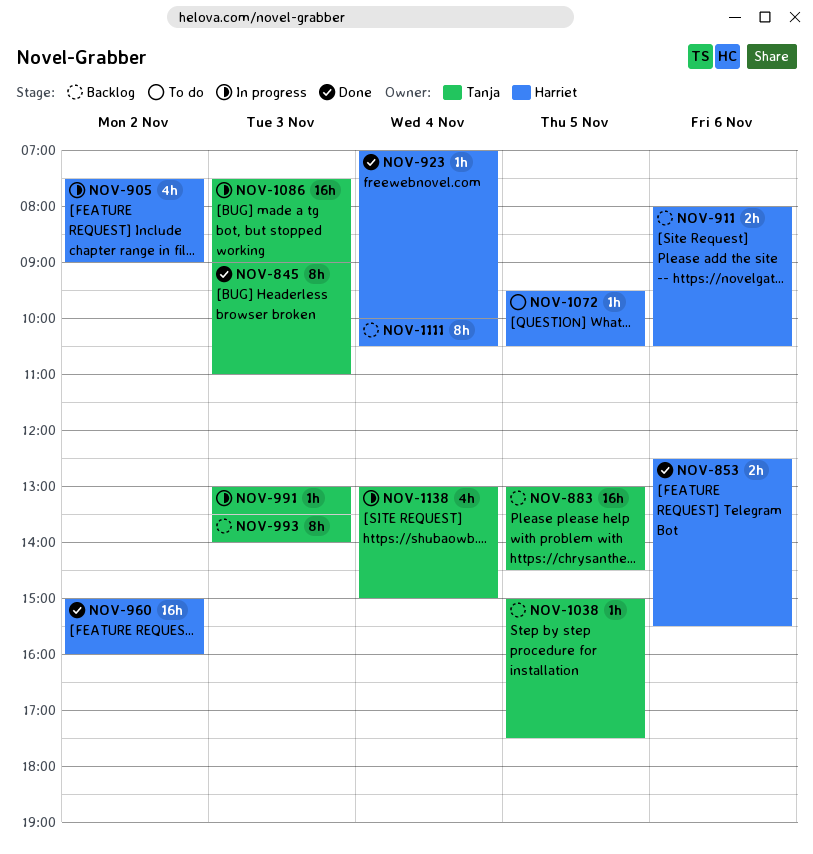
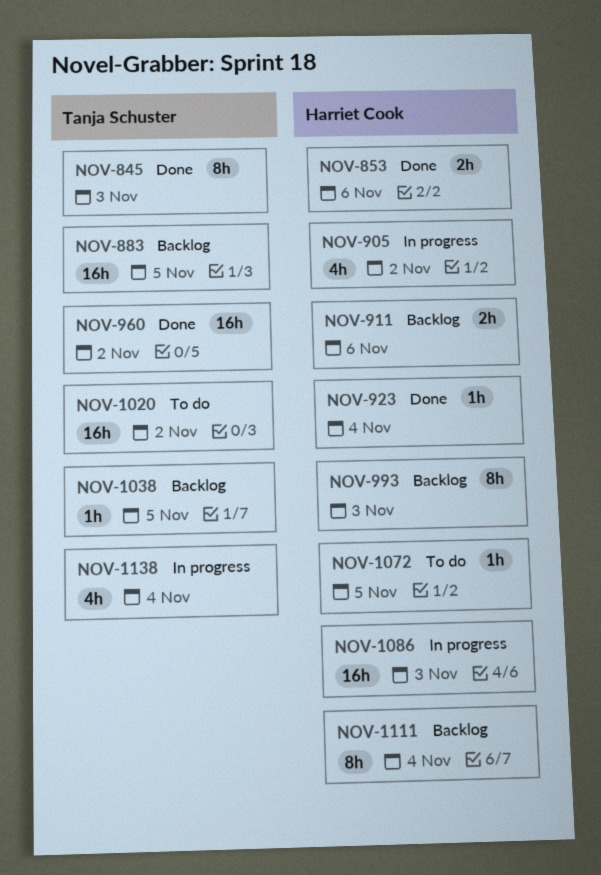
NOV-960, owner: Harriet Cook -> Tanja Schuster
NOV-991: present -> none
NOV-993, owner: Tanja Schuster -> Harriet Cook
NOV-1020: none -> present
NOV-1086, owner: Tanja Schuster -> Harriet Cook

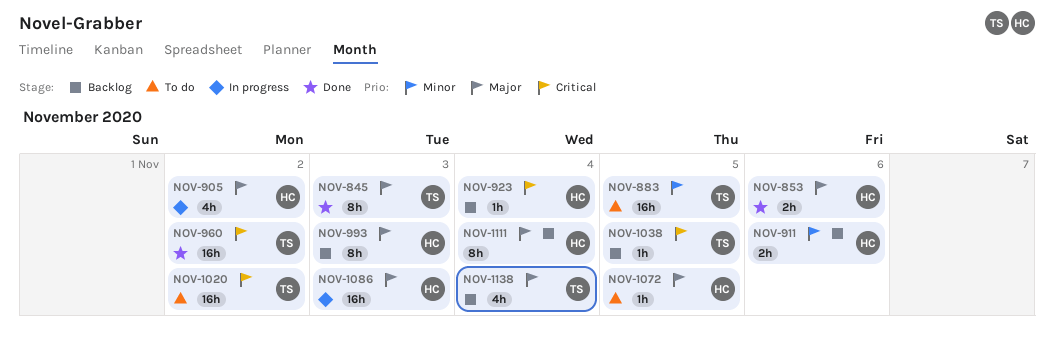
NOV-883, status: Backlog -> To do
NOV-923, status: Done -> Backlog
NOV-1138, status: In progress -> Backlog

